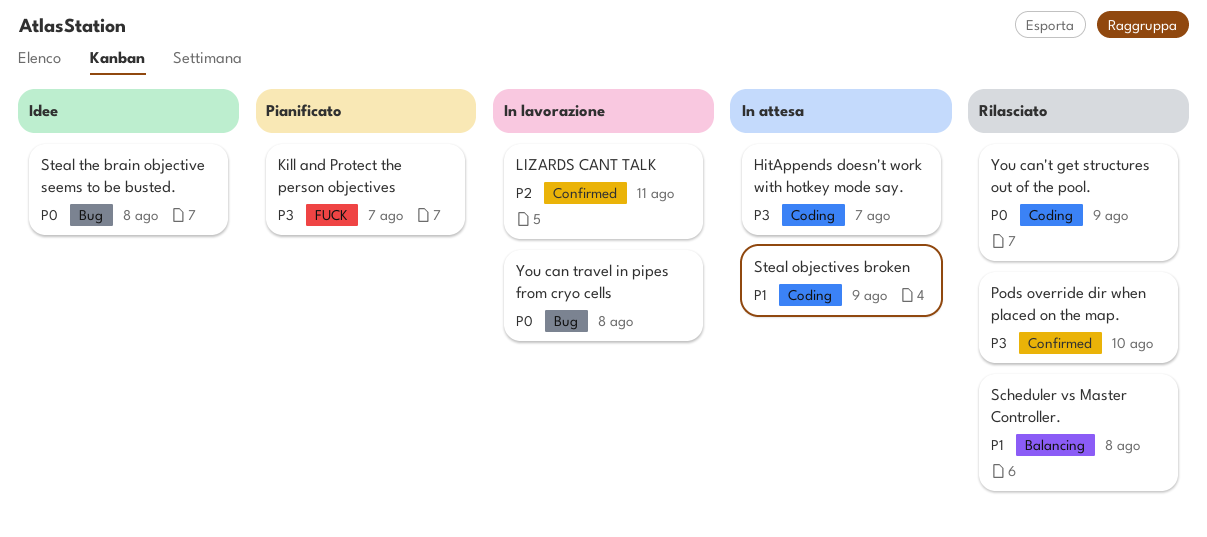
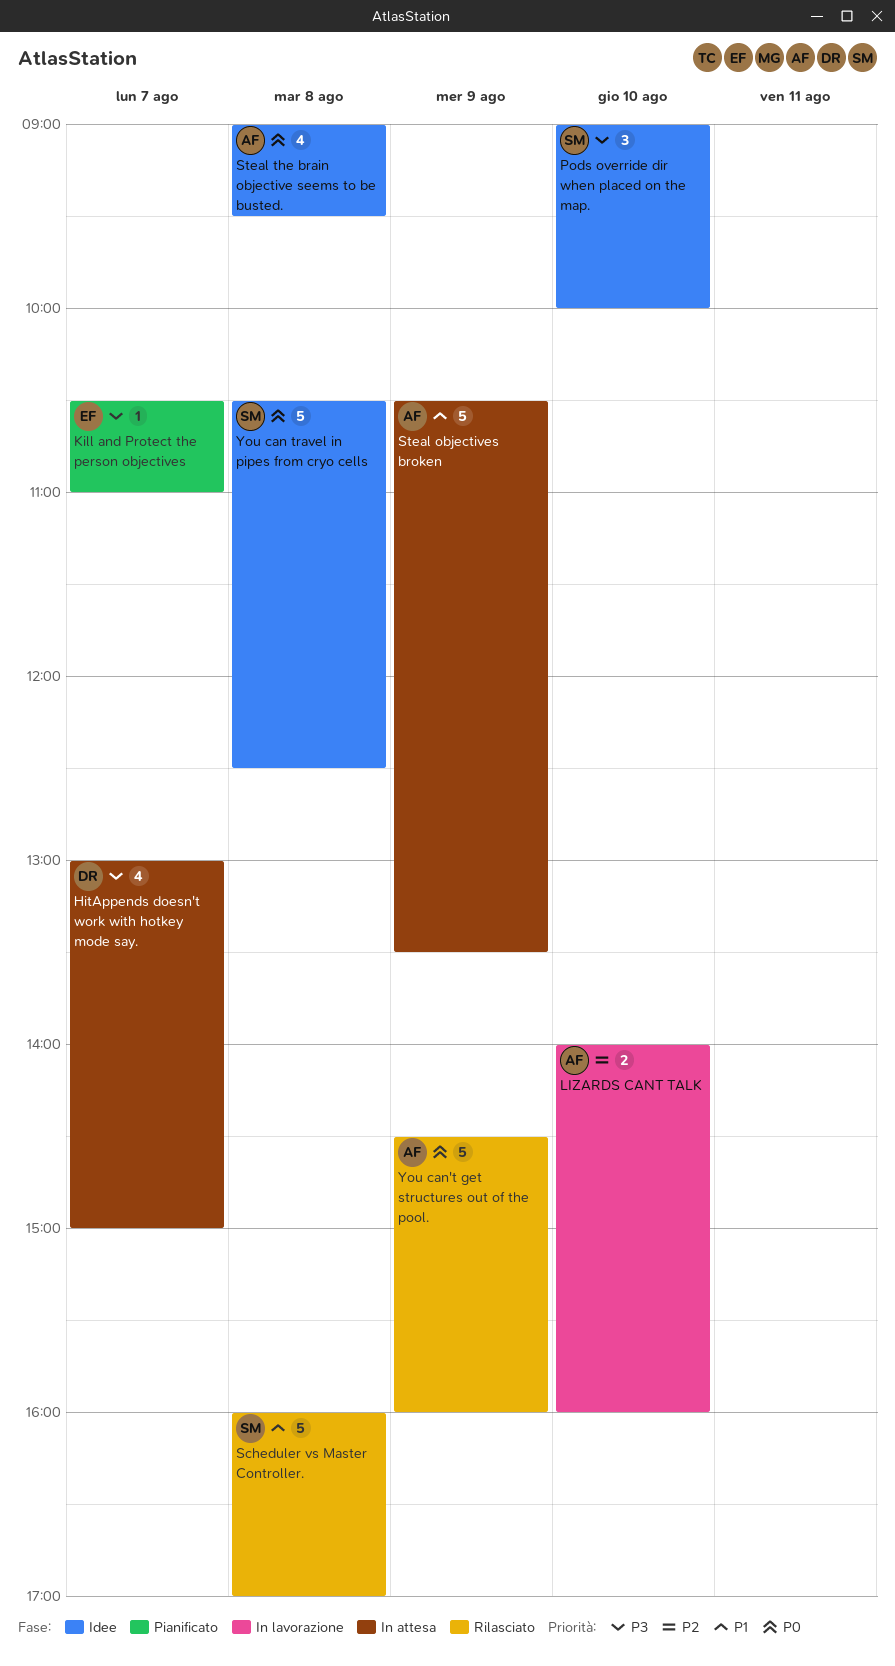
LIZARDS CANT TALK, day: Aug 11 -> Aug 10
Pods override dir when placed on the map., status: Rilasciato -> Idee
You can travel in pipes from cryo cells, status: In lavorazione -> Idee

